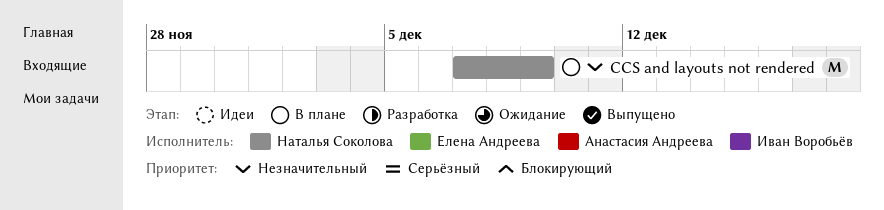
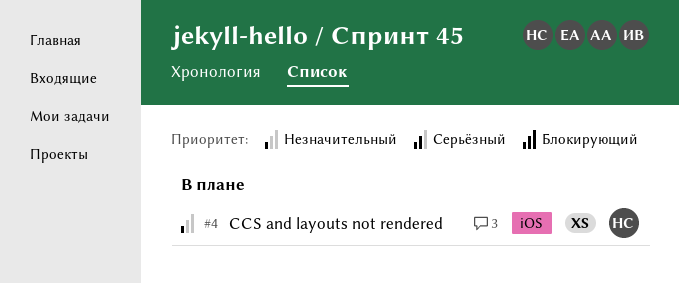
CCS and layouts not rendered, estimate: M -> XS

